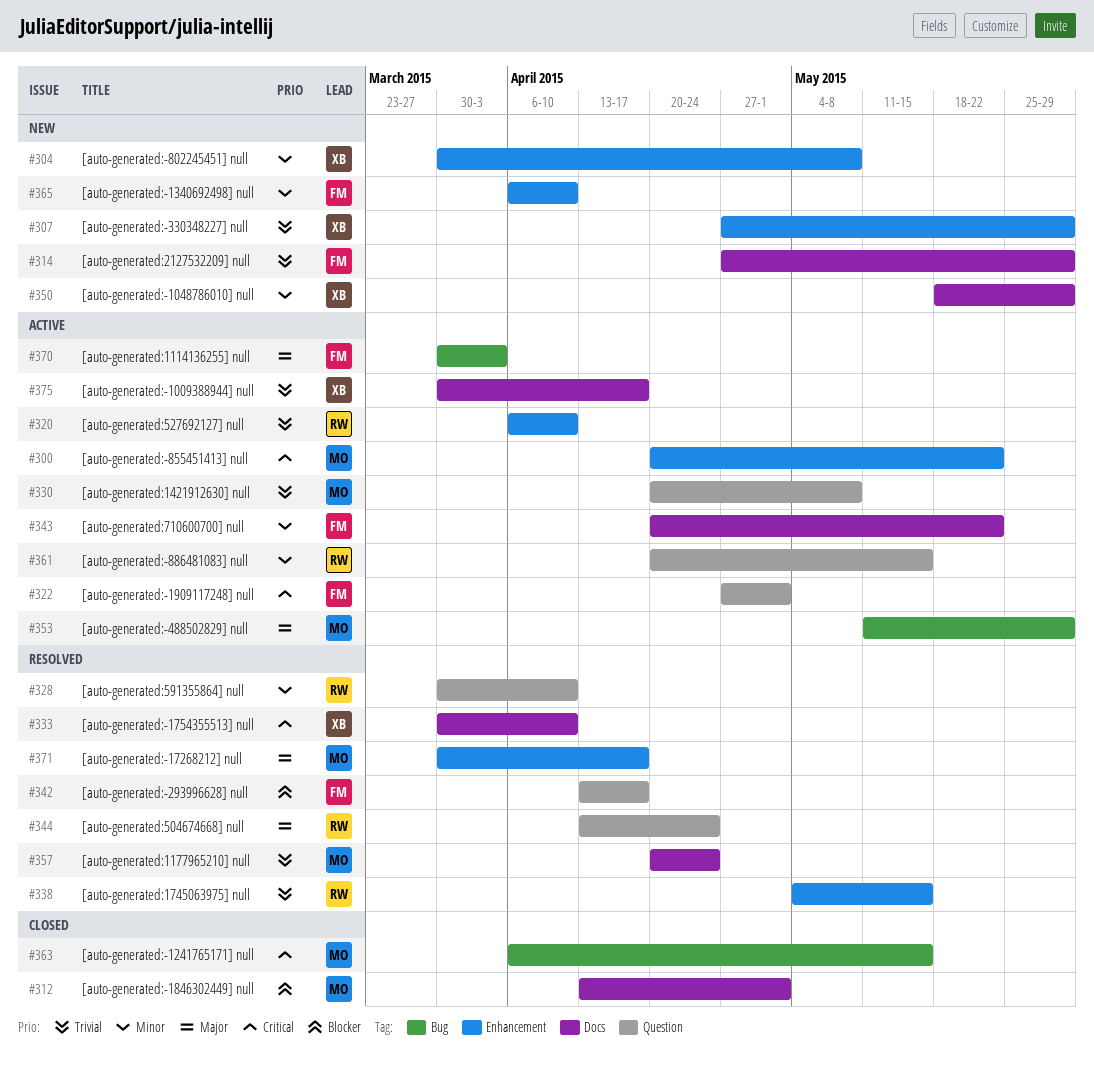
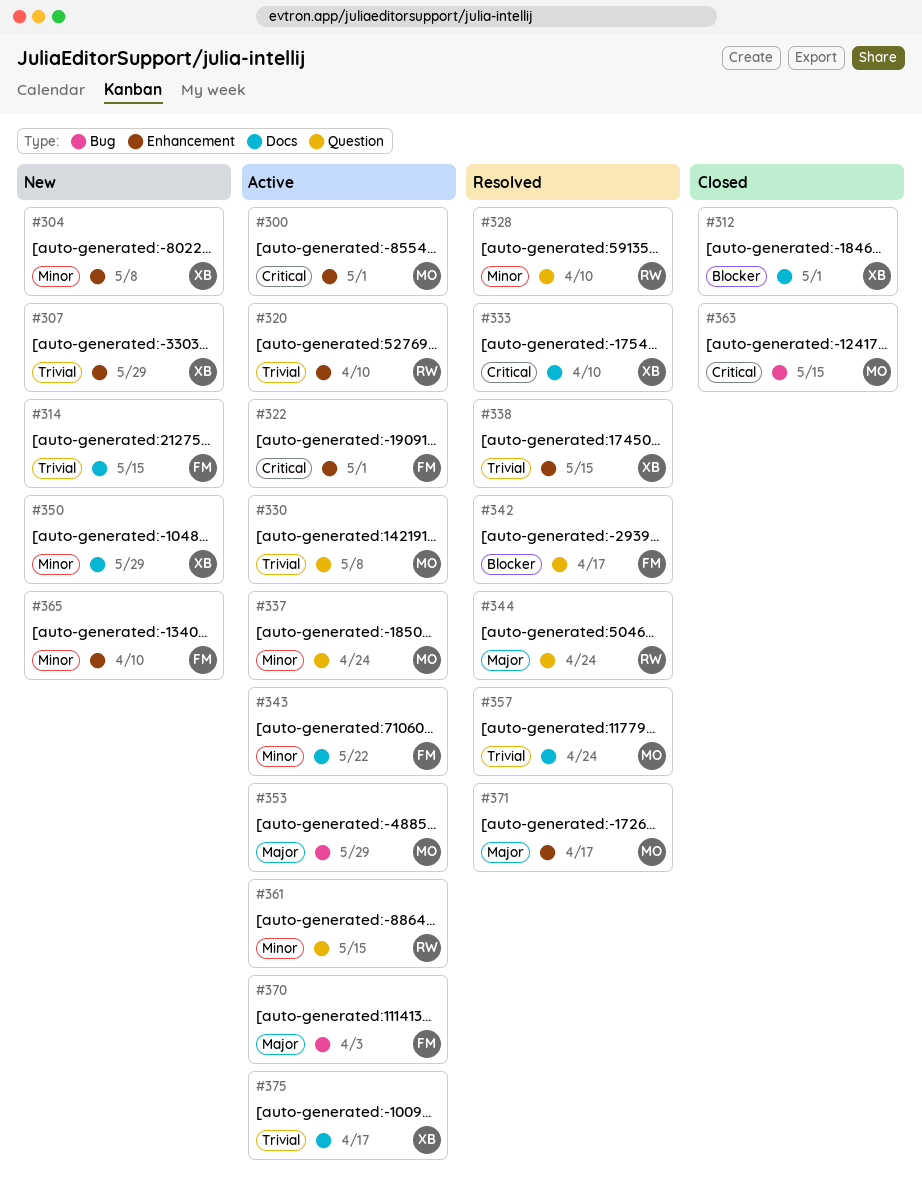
#300, due: May 22 -> May 1
#312, owner: MO -> XB
#314, due: May 29 -> May 15
#322, label: Question -> Enhancement
#337: none -> present
#338, owner: RW -> XB

